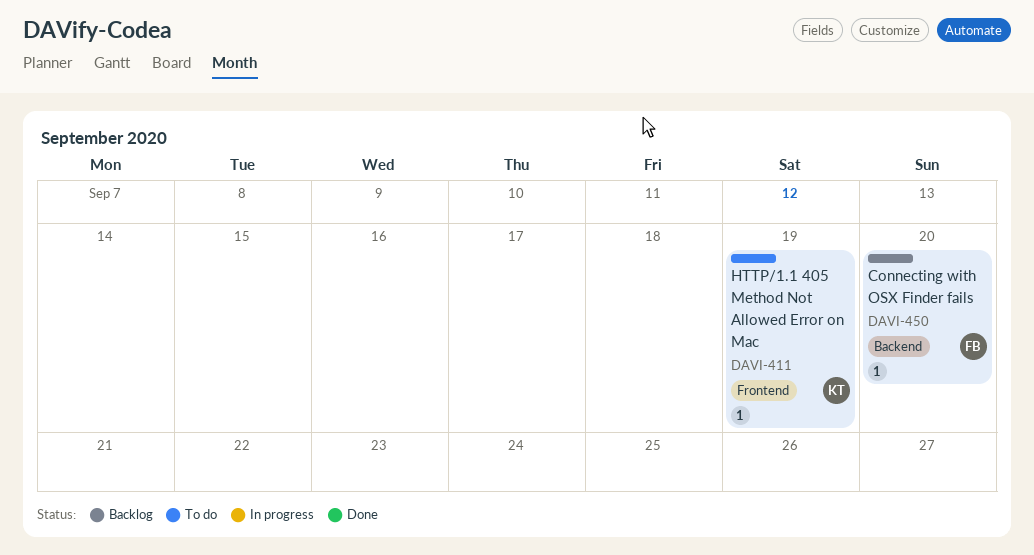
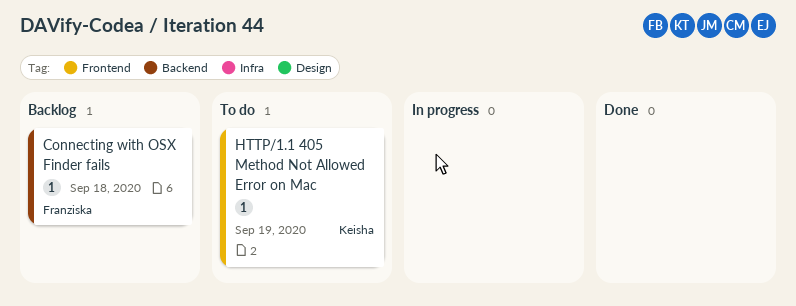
Connecting with OSX Finder fails, due: Sep 20 -> Sep 18

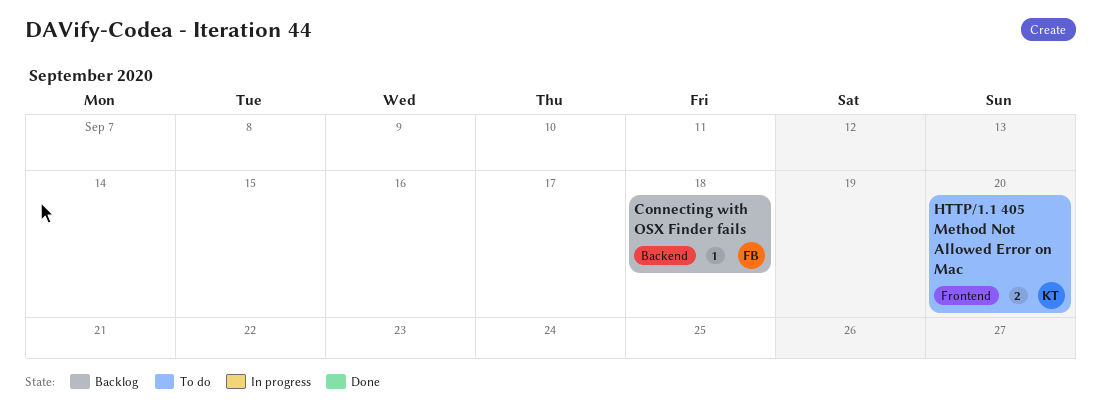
HTTP/1.1 405 Method Not Allowed Error on Mac, estimate: 1 -> 2
HTTP/1.1 405 Method Not Allowed Error on Mac, due: Sep 19 -> Sep 20

